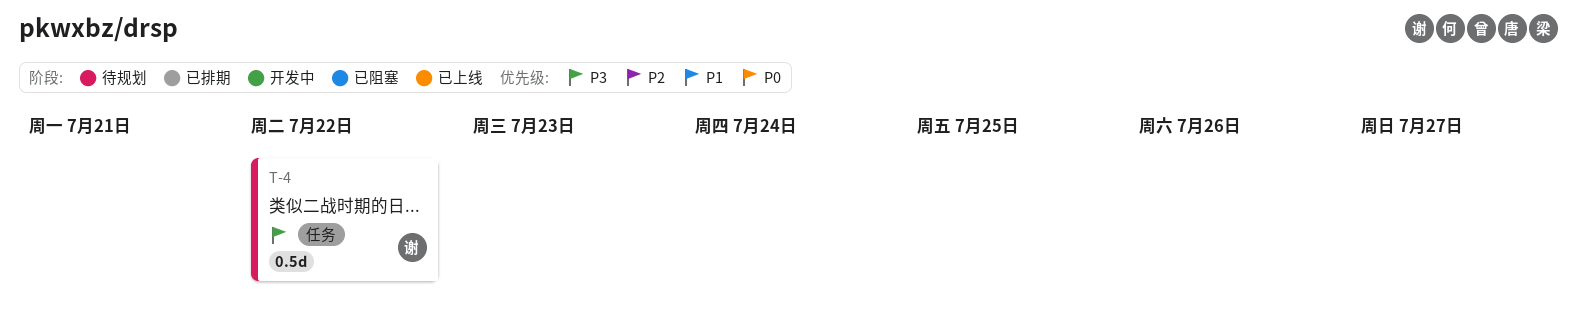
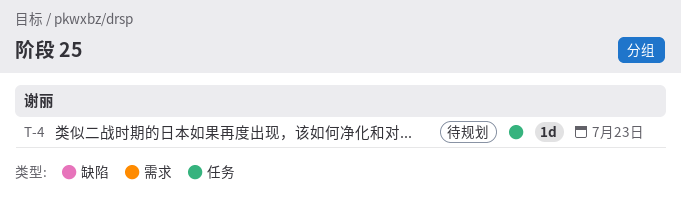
T-4, estimate: 0.5d -> 1d
T-4, due: Jul 22 -> Jul 23

